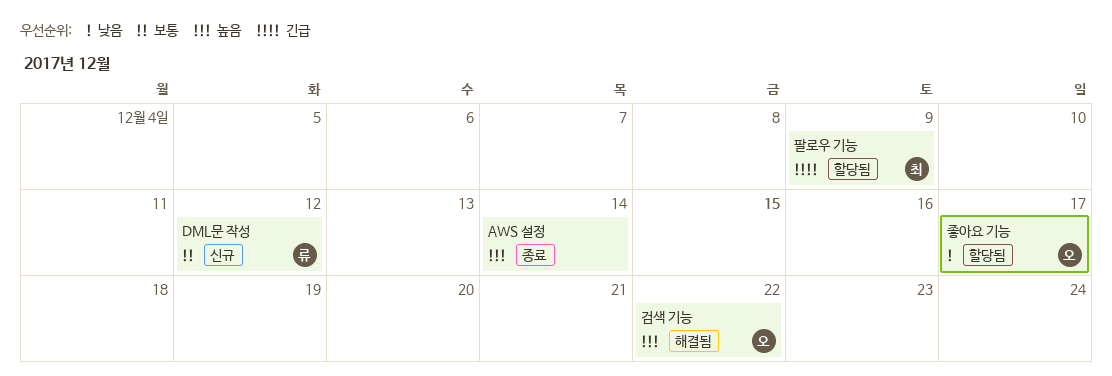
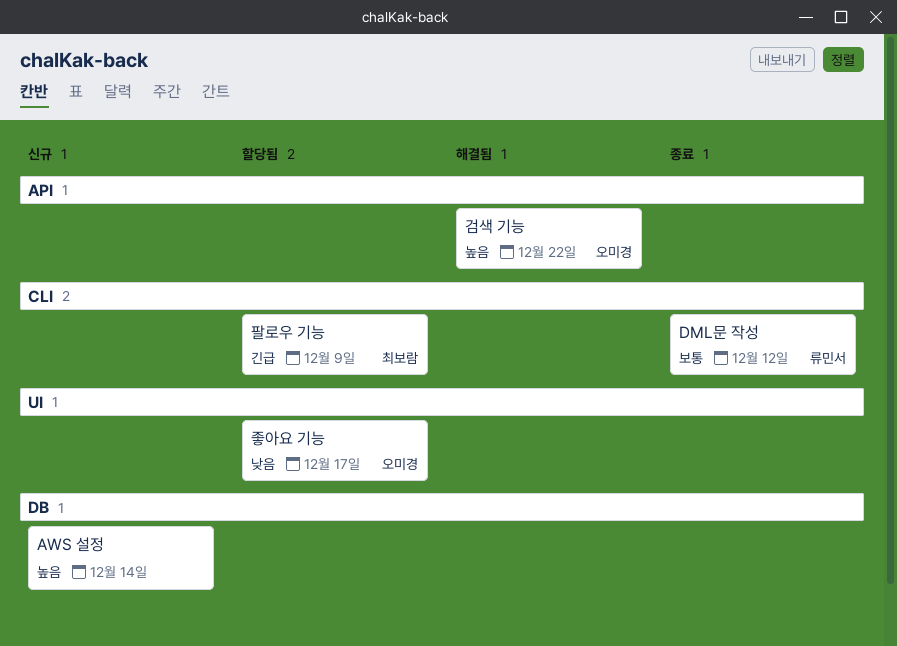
AWS 설정, status: 종료 -> 신규
DML문 작성, status: 신규 -> 종료

